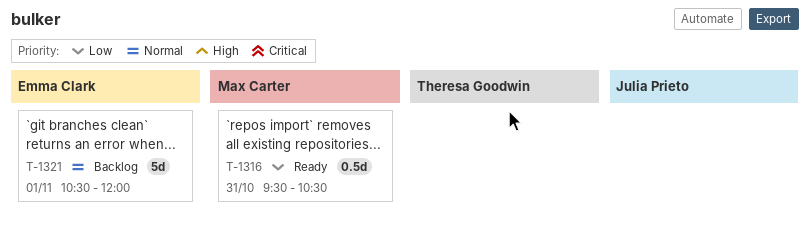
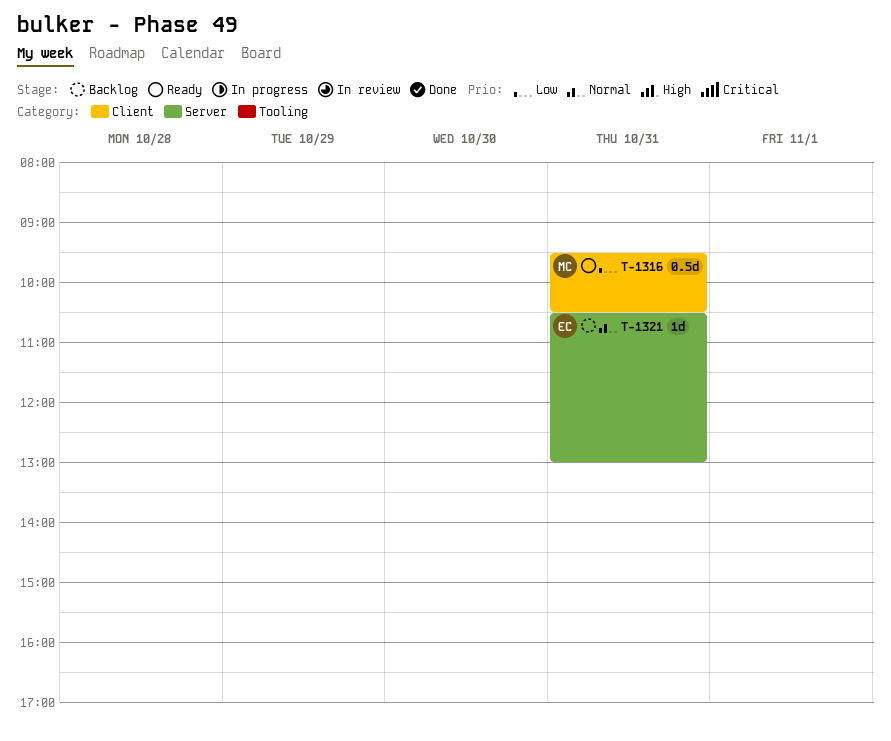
T-1321, estimate: 5d -> 1d
T-1321, day: Nov 1 -> Oct 31
T-1321, ends: 12:00 -> 13:00

